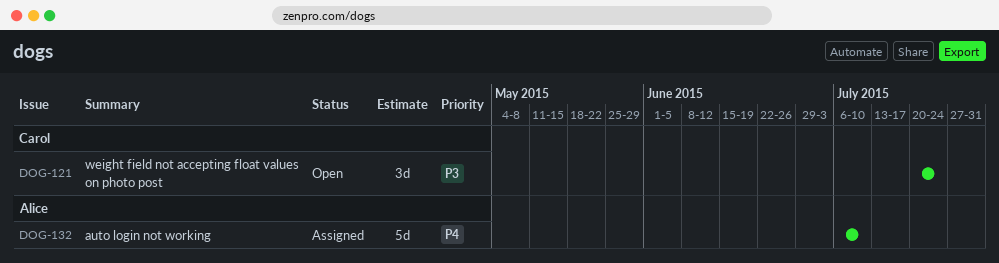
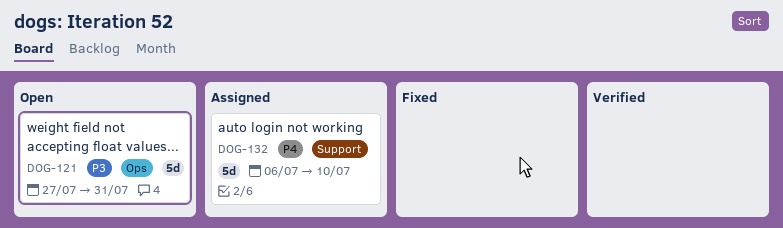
DOG-121, estimate: 3d -> 5d
DOG-121, start: Jul 20 -> Jul 27
DOG-121, due: Jul 24 -> Jul 31

